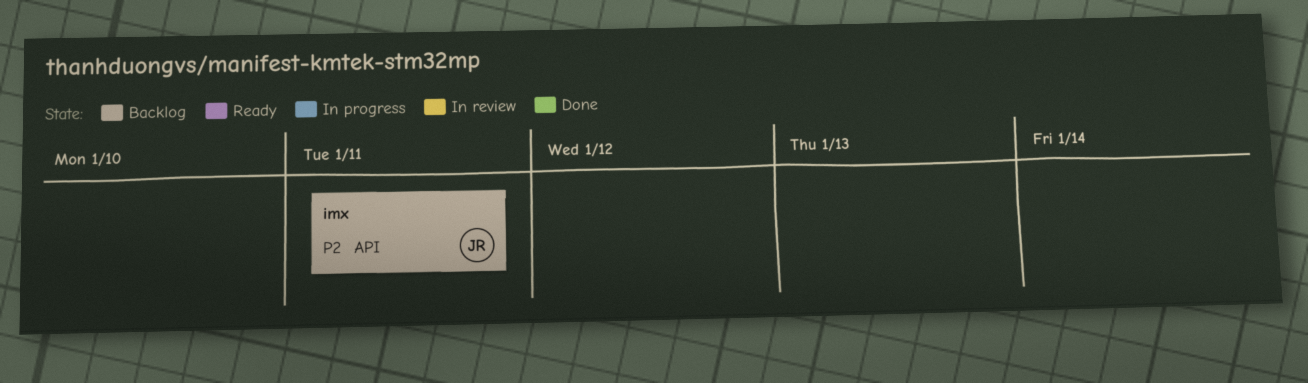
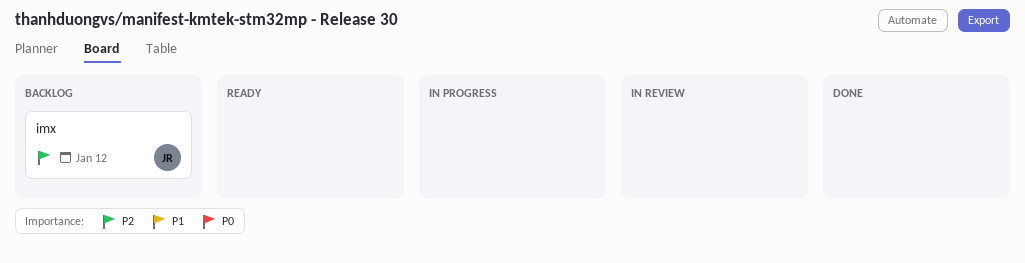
imx, due: Jan 11 -> Jan 12

